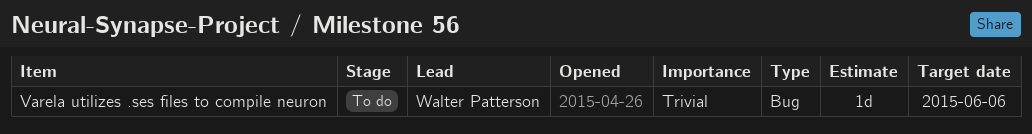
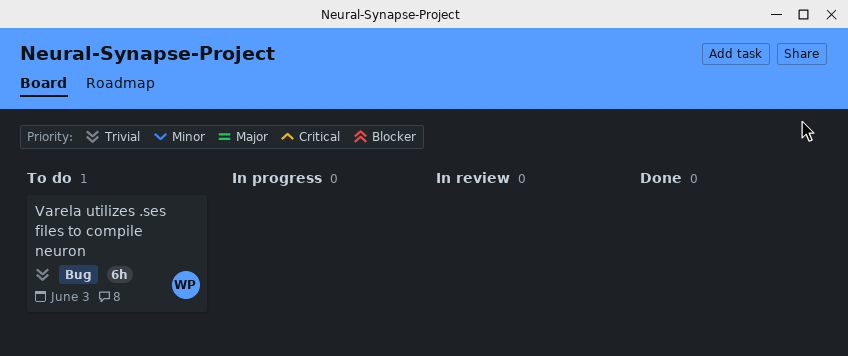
Varela utilizes .ses files to compile neuron, estimate: 1d -> 6h
Varela utilizes .ses files to compile neuron, due: Jun 6 -> Jun 3

